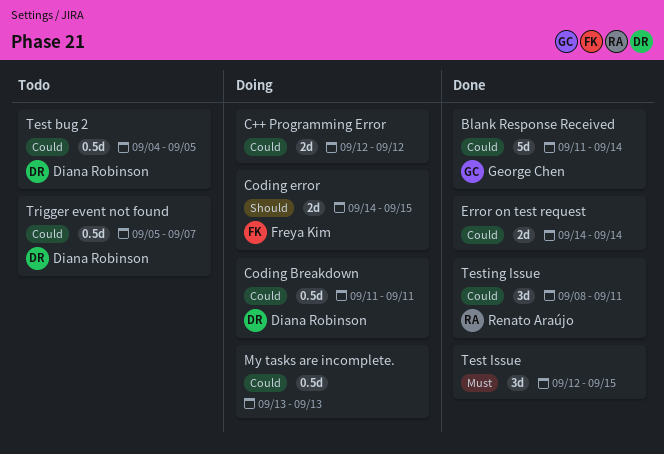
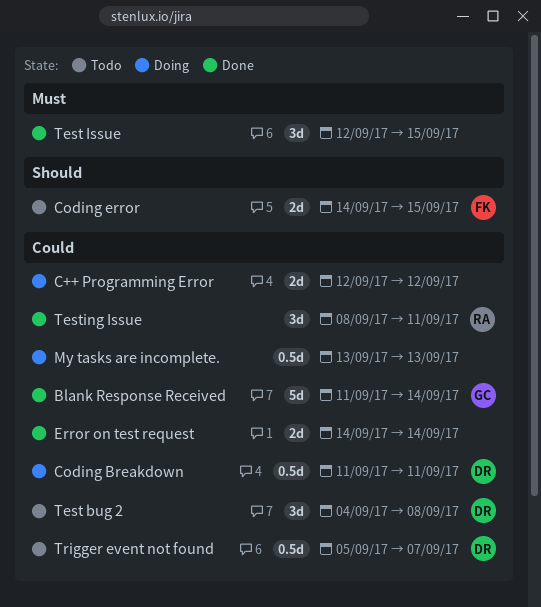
Coding error, status: Doing -> Todo
Test bug 2, estimate: 0.5d -> 3d
Test bug 2, due: Sep 5 -> Sep 8

